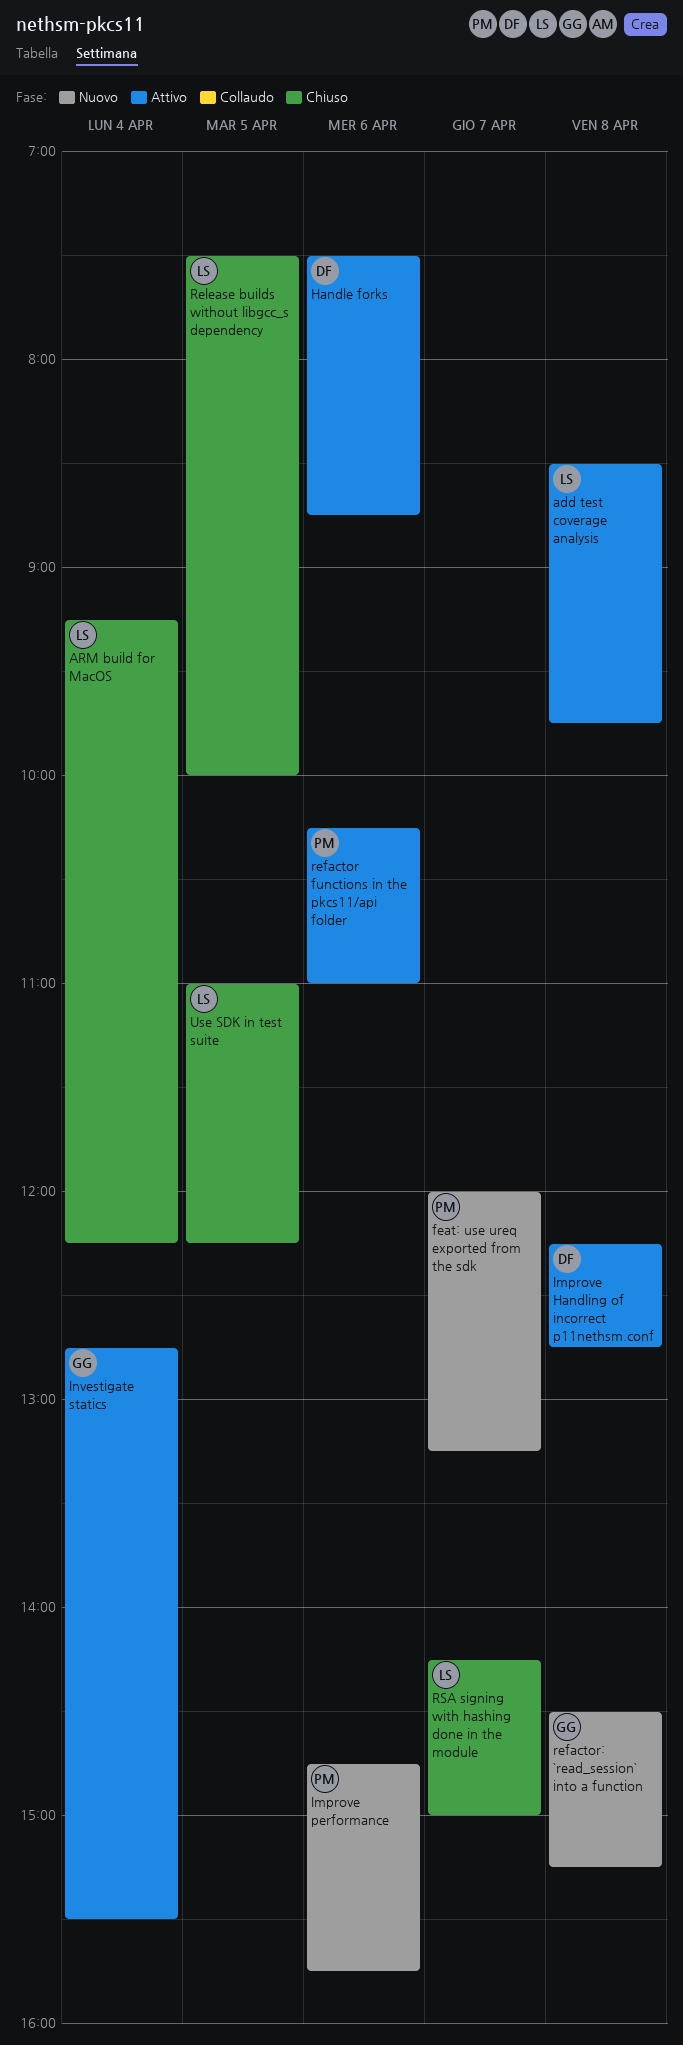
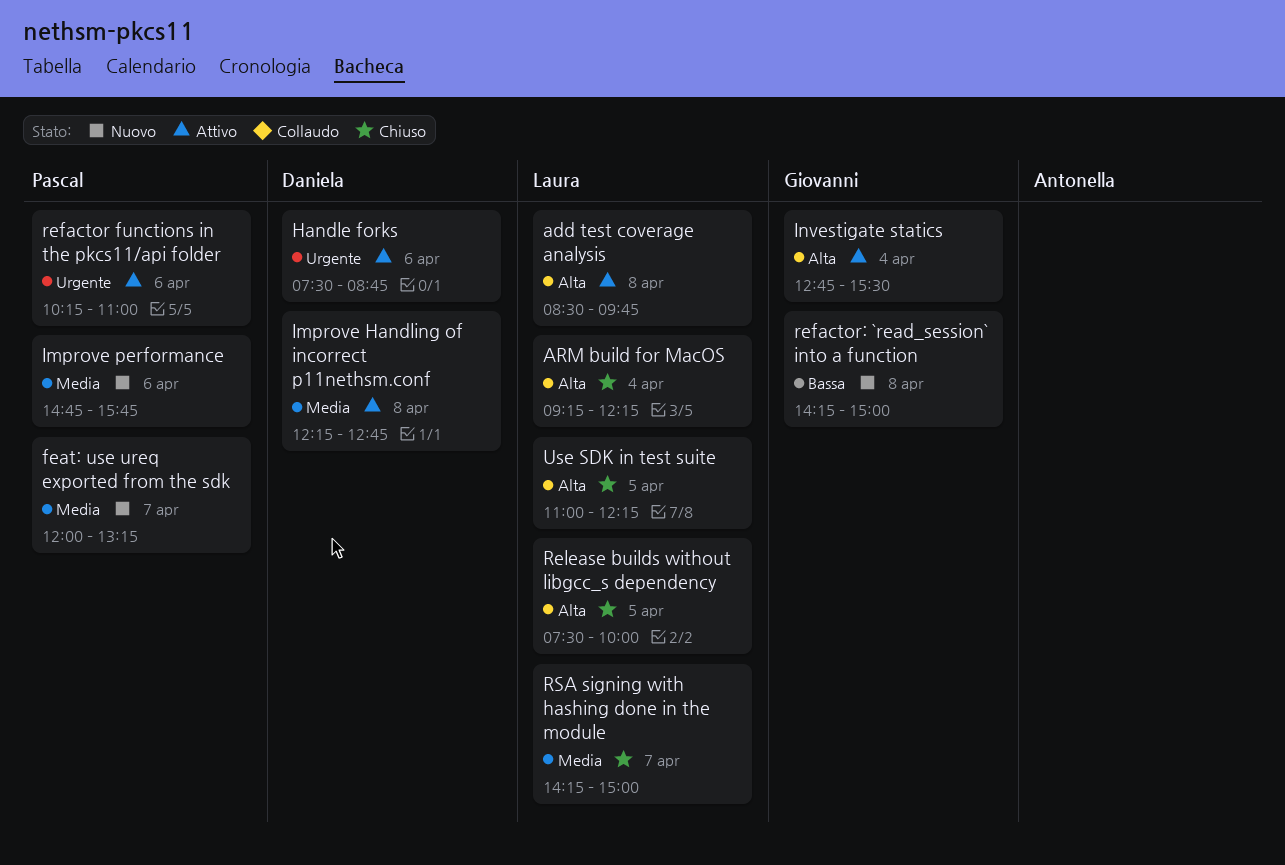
refactor: `read_session` into a function, begins: 14:30 -> 14:15
refactor: `read_session` into a function, ends: 15:15 -> 15:00

